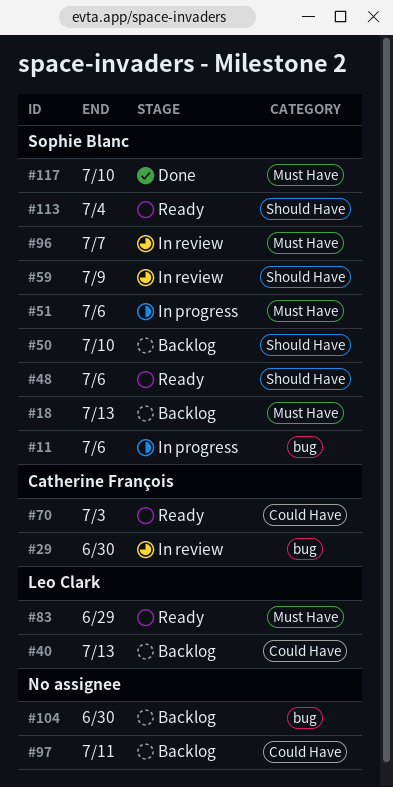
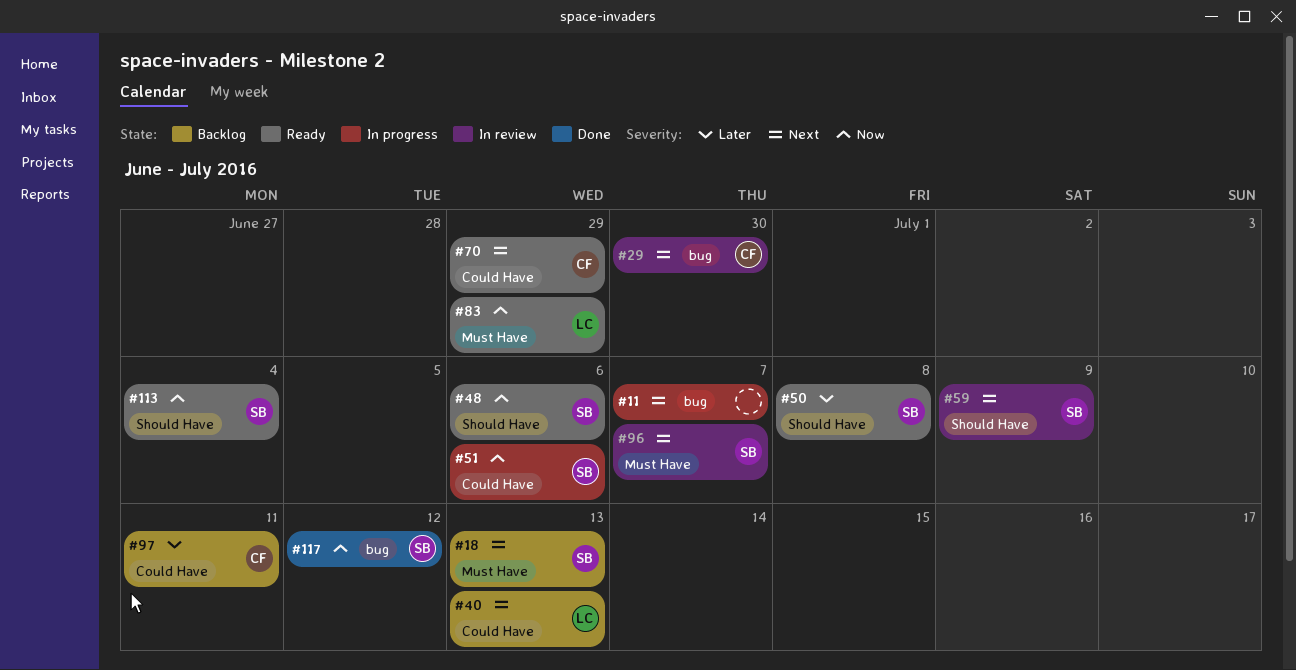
#11, owner: Sophie Blanc -> none
#11, due: Jul 6 -> Jul 7
#50, status: Backlog -> Ready
#50, due: Jul 10 -> Jul 8
#51, label: Must Have -> Could Have
#70, due: Jul 3 -> Jun 29
#97, owner: none -> Catherine François
#104: present -> none
#117, label: Must Have -> bug
#117, due: Jul 10 -> Jul 12

